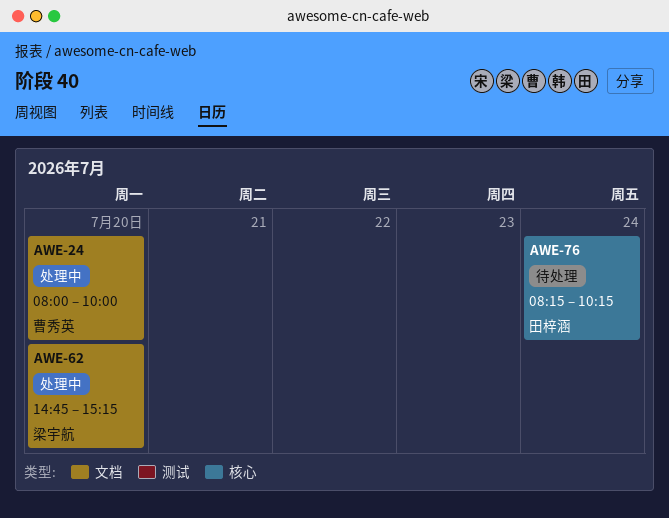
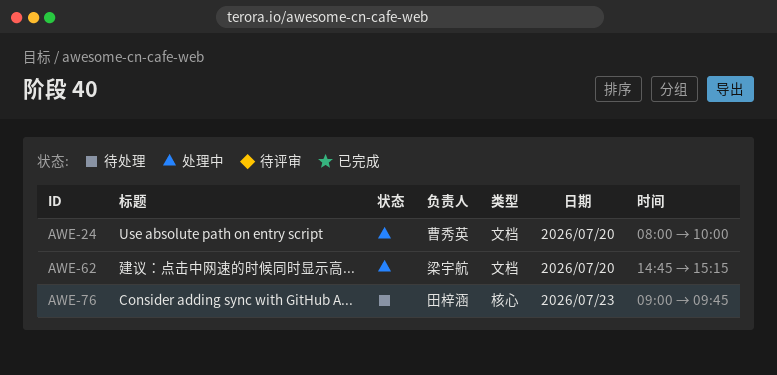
AWE-76, day: Jul 24 -> Jul 23
AWE-76, begins: 08:15 -> 09:00
AWE-76, ends: 10:15 -> 09:45

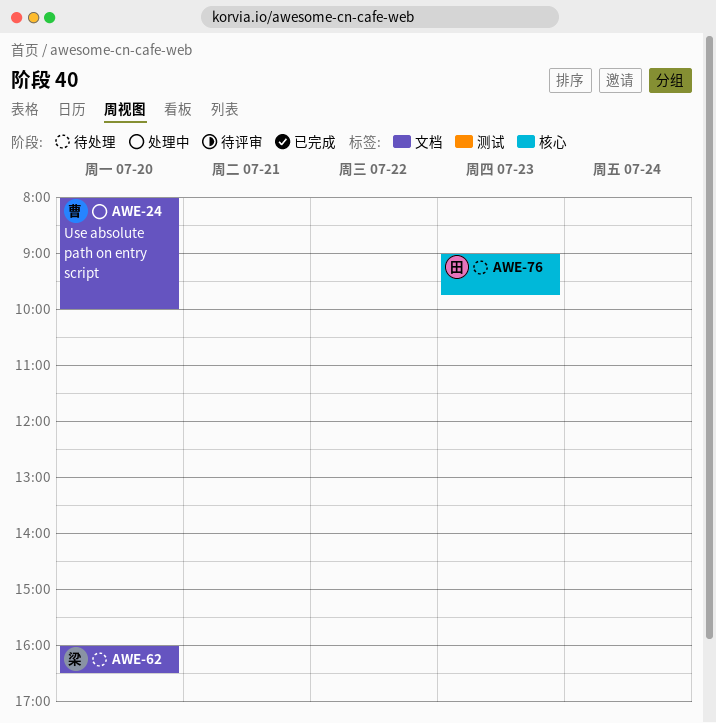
AWE-62, status: 处理中 -> 待处理
AWE-62, begins: 14:45 -> 16:00
AWE-62, ends: 15:15 -> 16:30

